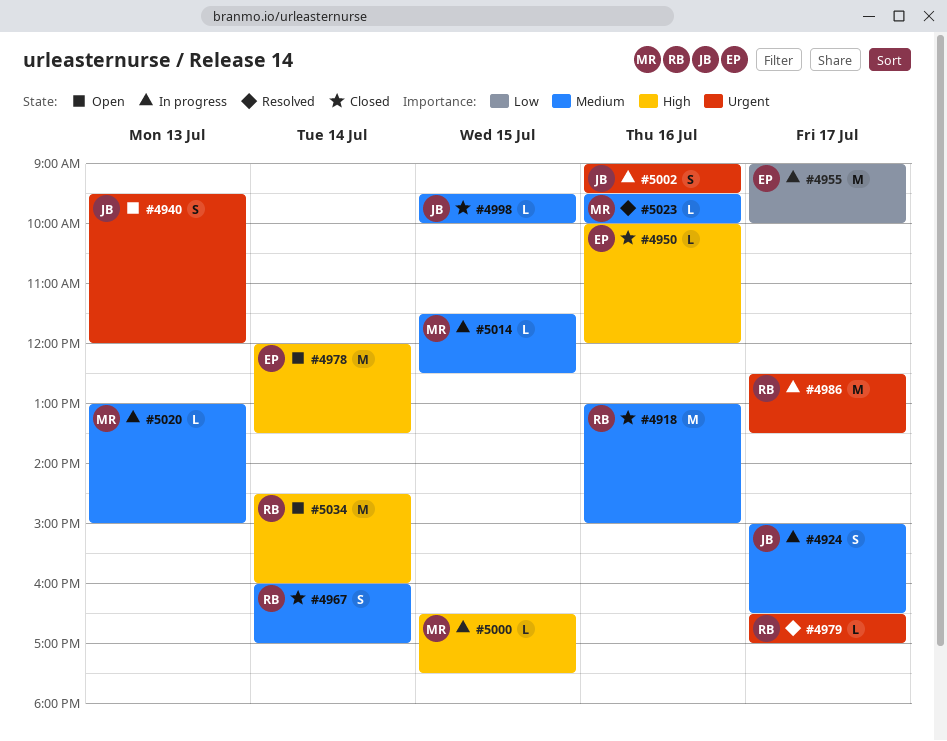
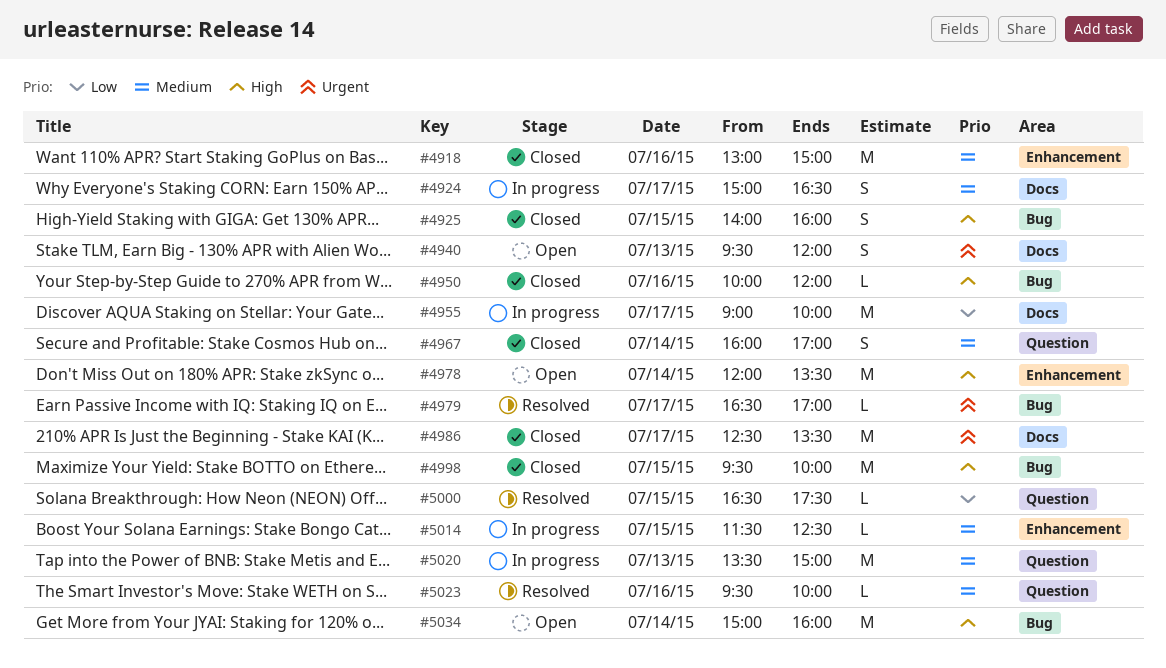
#4925: none -> present
#4986, status: In progress -> Closed
#4998, priority: Medium -> High
#4998, estimate: L -> M
#5000, status: In progress -> Resolved
#5000, priority: High -> Low
#5002: present -> none
#5020, estimate: L -> M
#5020, begins: 13:00 -> 13:30
#5034, begins: 14:30 -> 15:00

